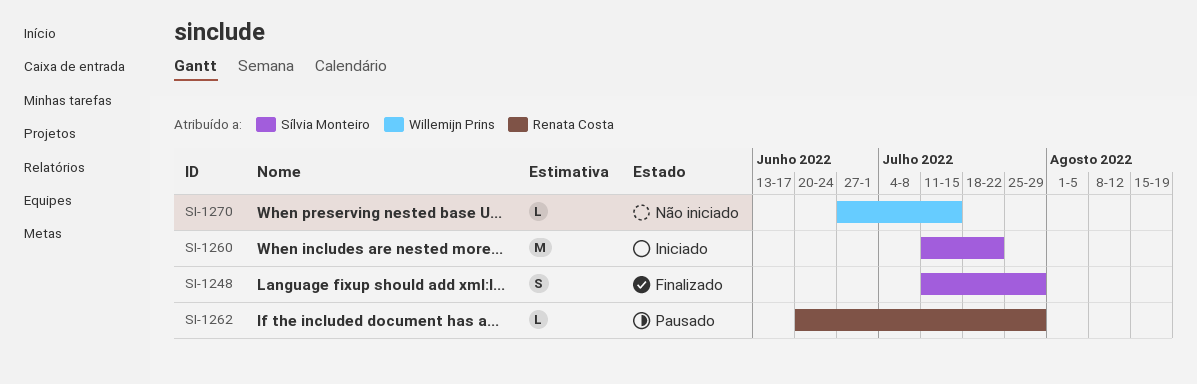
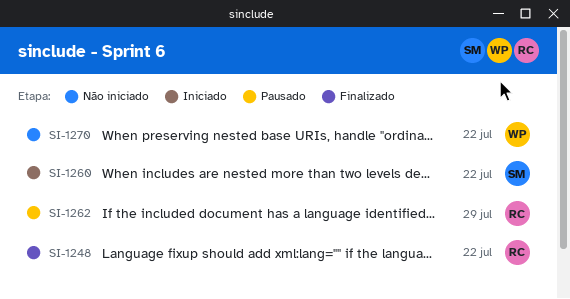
SI-1248, owner: Sílvia Monteiro -> Renata Costa
SI-1248, due: Jul 29 -> Jul 22
SI-1270, due: Jul 15 -> Jul 22

